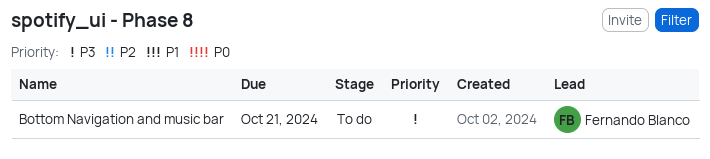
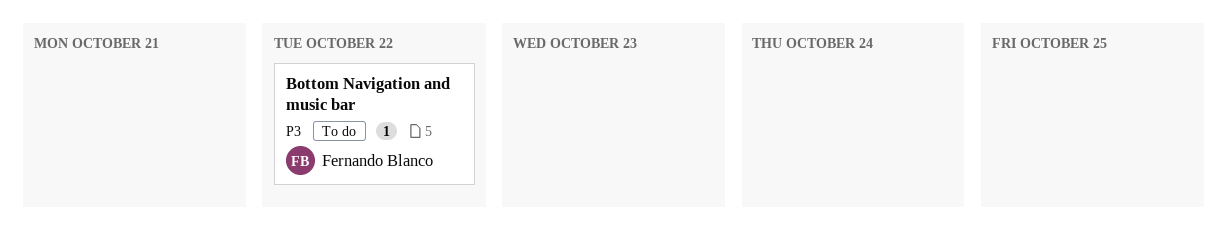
Bottom Navigation and music bar, due: Oct 21 -> Oct 22

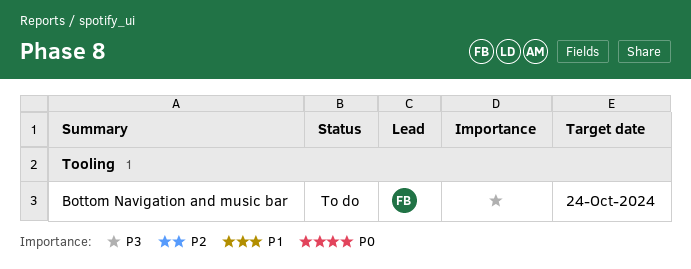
Bottom Navigation and music bar, due: Oct 22 -> Oct 24

